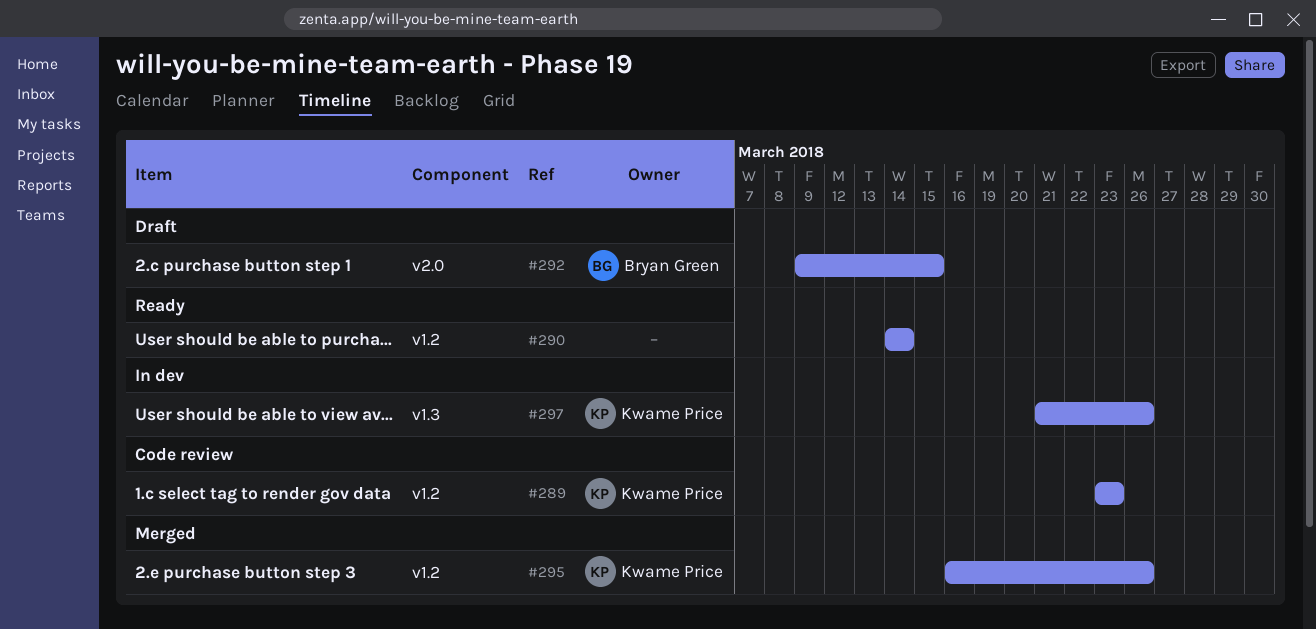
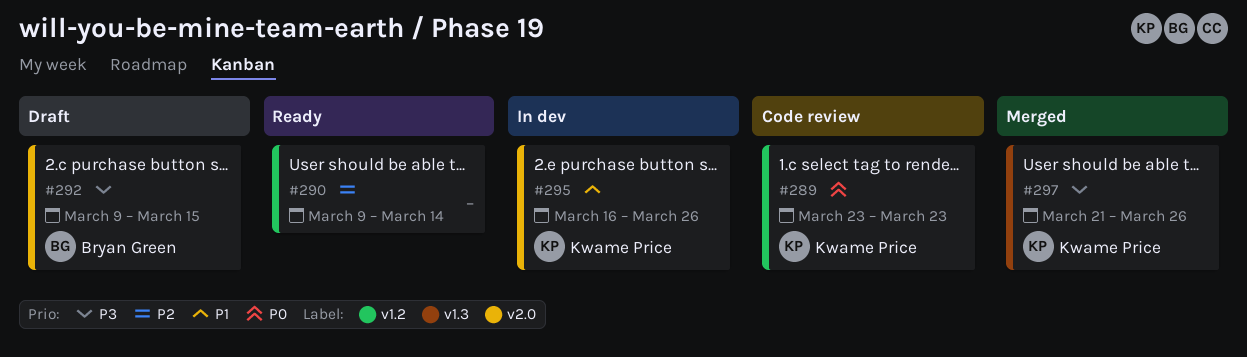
#290, start: Mar 14 -> Mar 9
#295, status: Merged -> In dev
#295, label: v1.2 -> v2.0
#297, status: In dev -> Merged

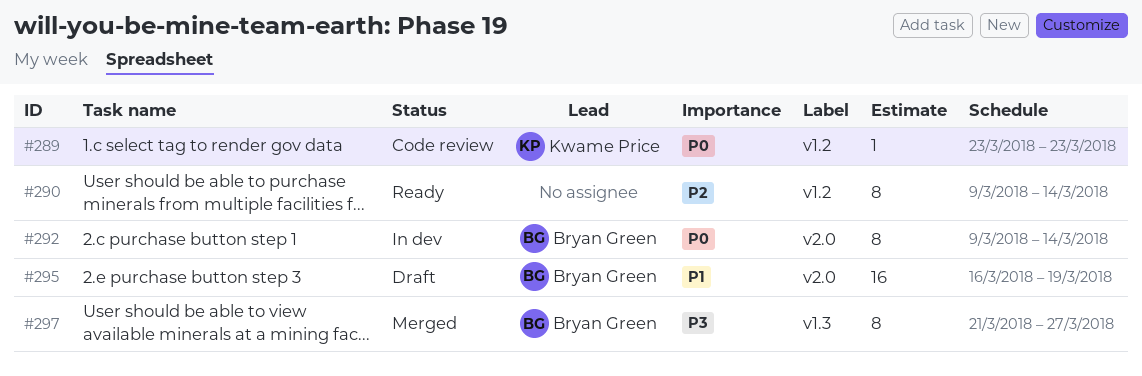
#292, status: Draft -> In dev
#292, priority: P3 -> P0
#292, due: Mar 15 -> Mar 14
#295, status: In dev -> Draft
#295, owner: Kwame Price -> Bryan Green
#295, due: Mar 26 -> Mar 19
#297, owner: Kwame Price -> Bryan Green
#297, due: Mar 26 -> Mar 27

